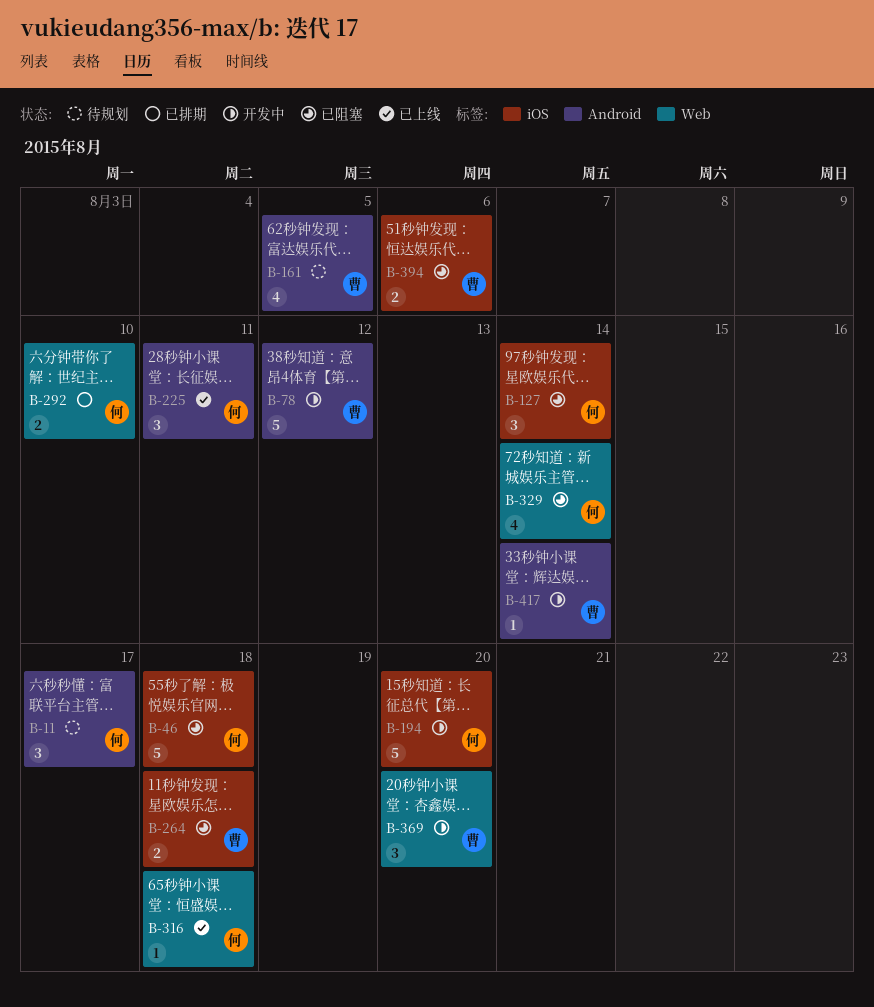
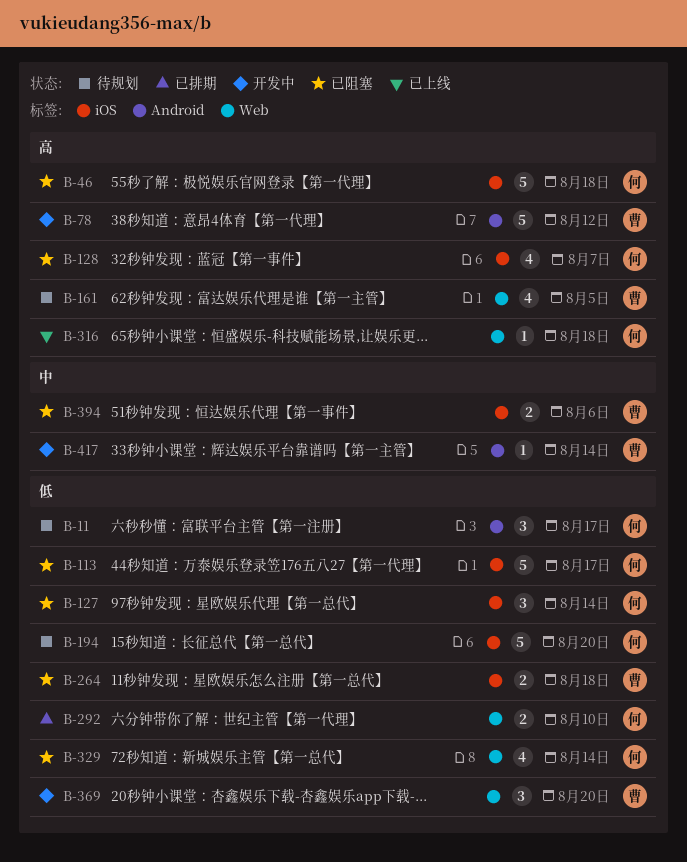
B-113: none -> present
B-128: none -> present
B-161, label: Android -> Web
B-194, status: 开发中 -> 待规划
B-225: present -> none

